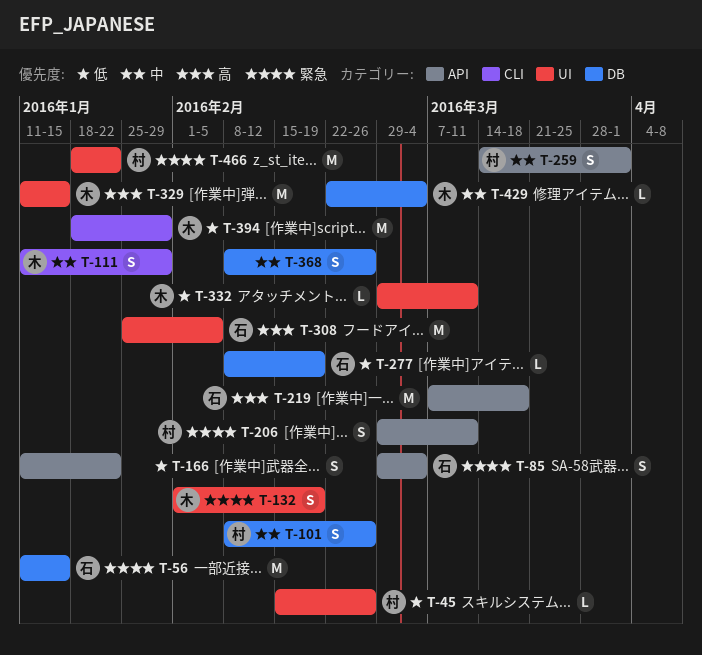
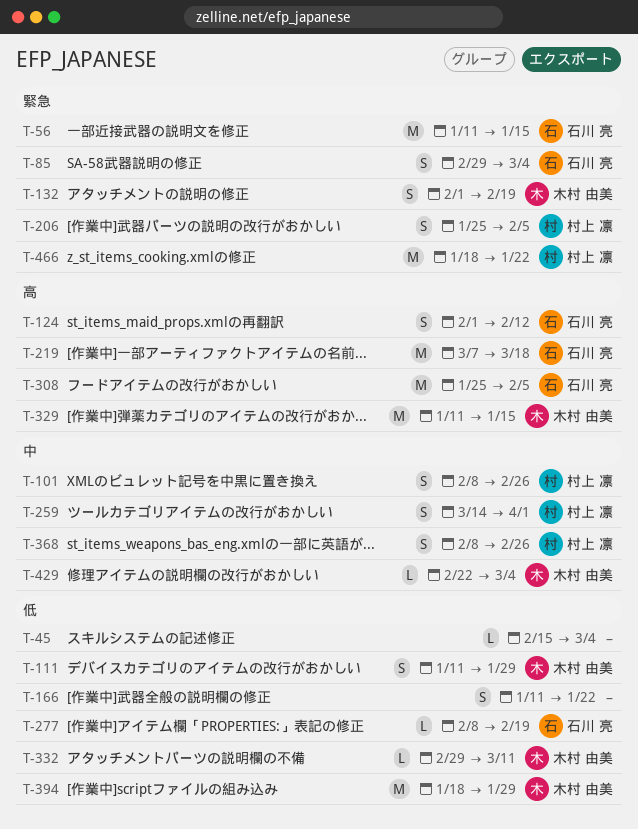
T-45, owner: 村上 凛 -> none
T-45, due: Feb 26 -> Mar 4
T-111, priority: 中 -> 低
T-124: none -> present
T-206, start: Feb 29 -> Jan 25
T-206, due: Mar 11 -> Feb 5
T-368, owner: none -> 村上 凛

